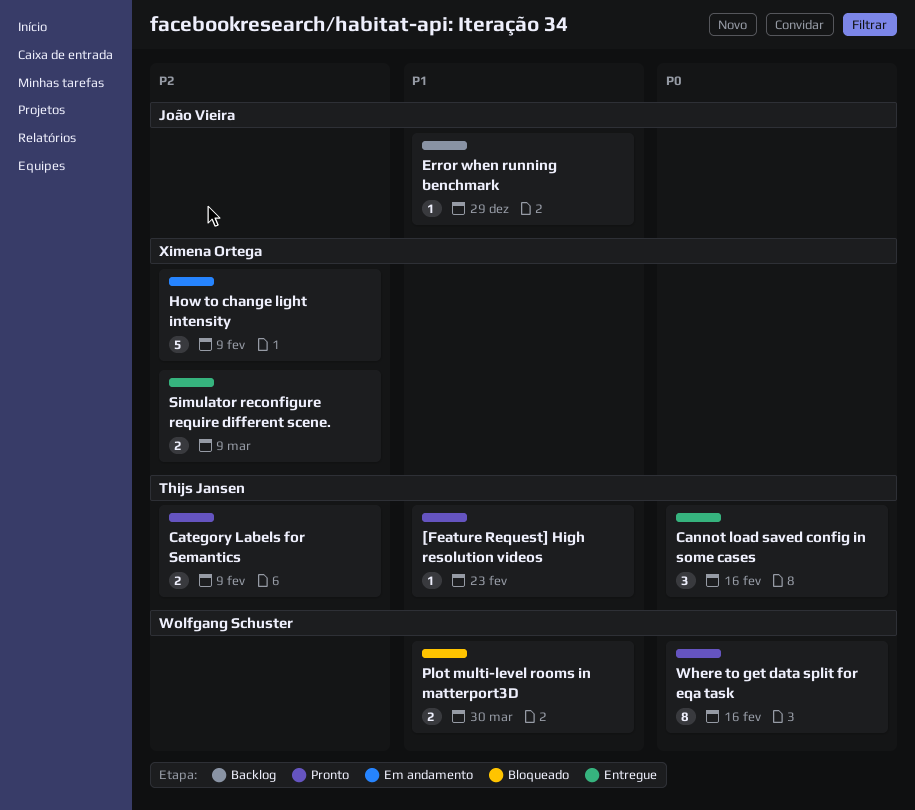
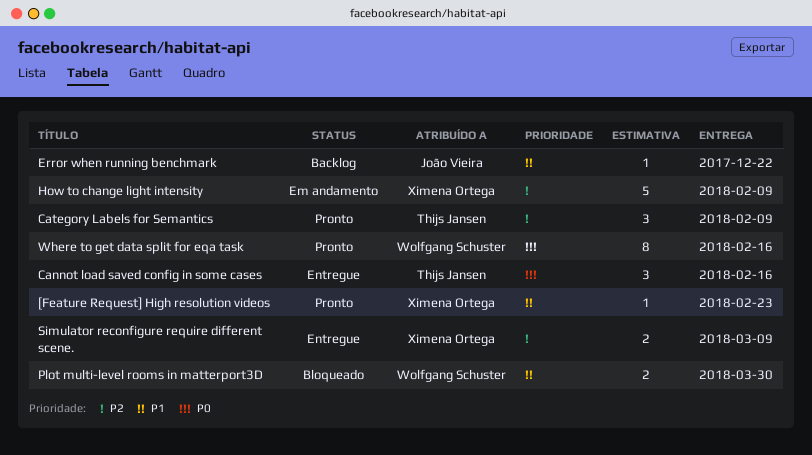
[Feature Request] High resolution videos, owner: Thijs Jansen -> Ximena Ortega
Category Labels for Semantics, estimate: 2 -> 3
Error when running benchmark, due: Dec 29 -> Dec 22

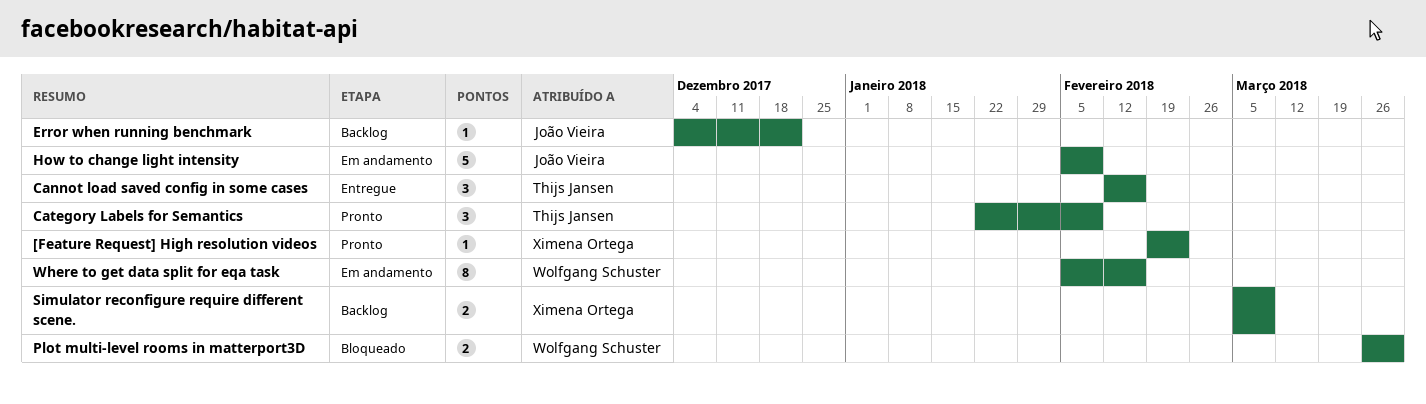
How to change light intensity, owner: Ximena Ortega -> João Vieira
Simulator reconfigure require different scene., status: Entregue -> Backlog
Where to get data split for eqa task, status: Pronto -> Em andamento

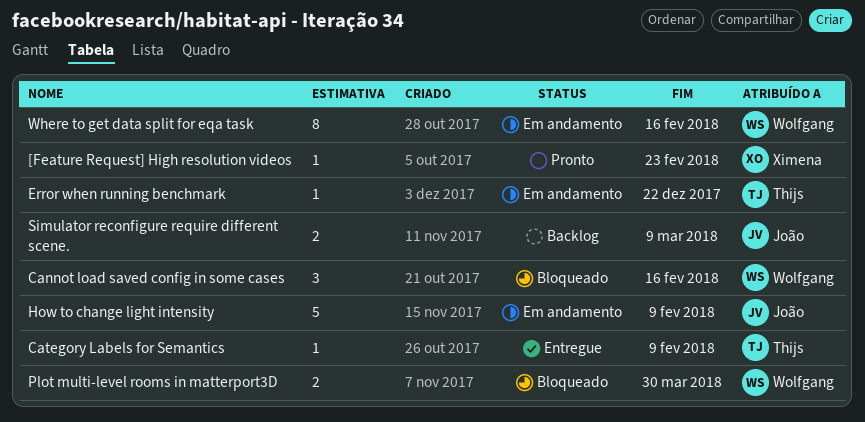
Cannot load saved config in some cases, status: Entregue -> Bloqueado
Cannot load saved config in some cases, owner: Thijs Jansen -> Wolfgang Schuster
Category Labels for Semantics, status: Pronto -> Entregue
Category Labels for Semantics, estimate: 3 -> 1
Error when running benchmark, status: Backlog -> Em andamento
Error when running benchmark, owner: João Vieira -> Thijs Jansen
Simulator reconfigure require different scene., owner: Ximena Ortega -> João Vieira

